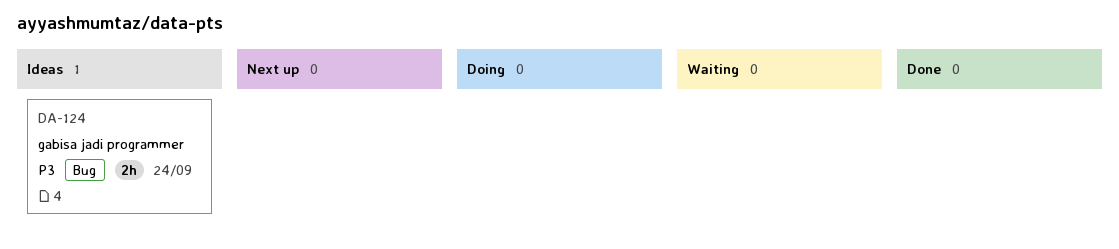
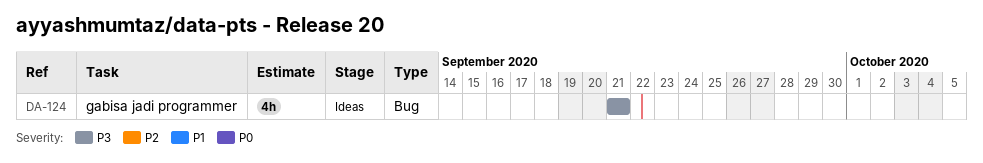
DA-124, estimate: 2h -> 4h
DA-124, due: Sep 24 -> Sep 21

